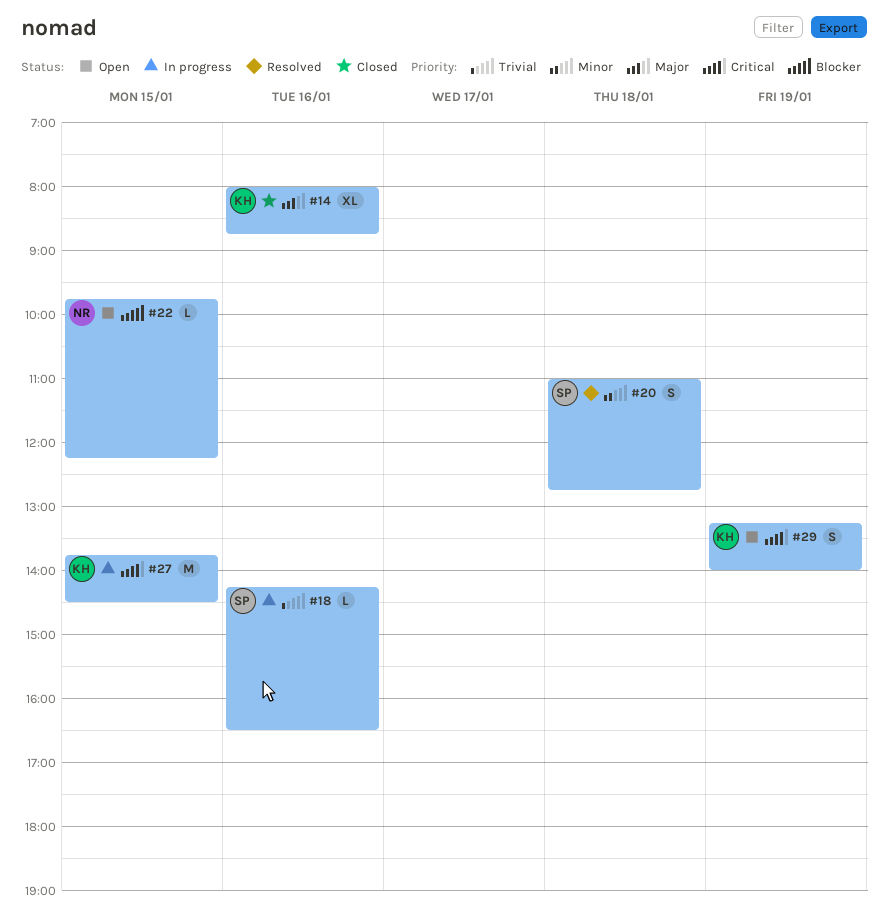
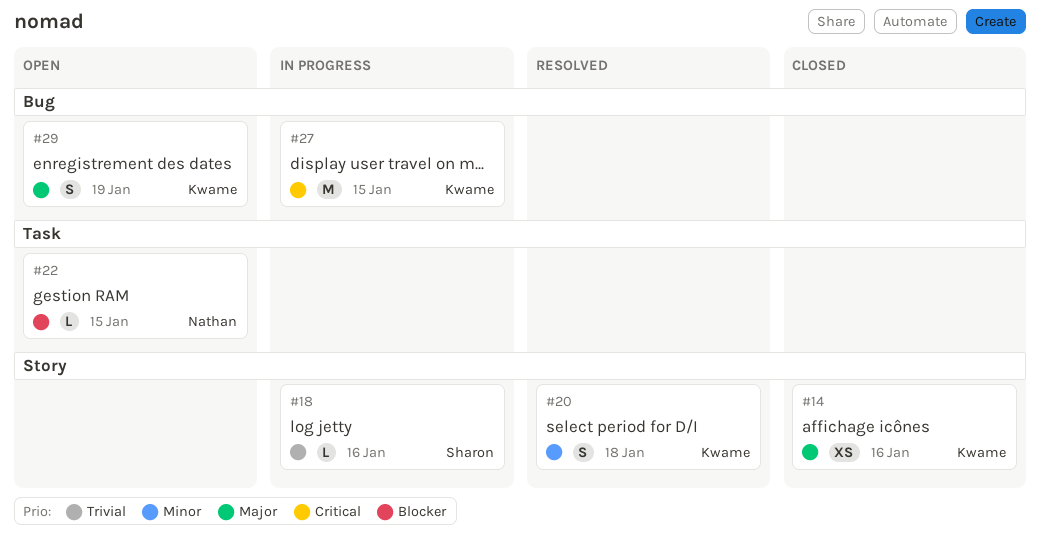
#14, estimate: XL -> XS
#20, owner: Sharon -> Kwame
#29, priority: Critical -> Major

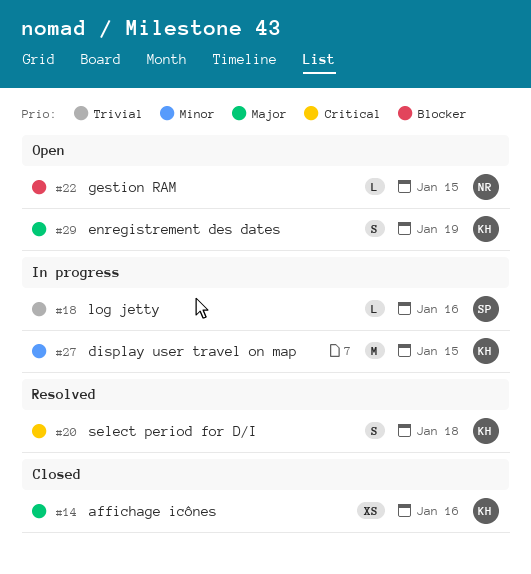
#20, priority: Minor -> Critical
#27, priority: Critical -> Minor

